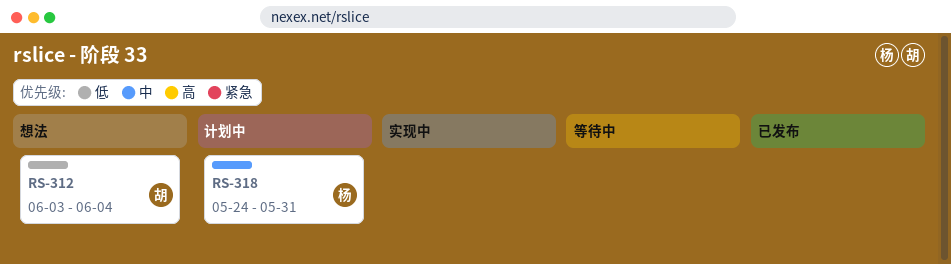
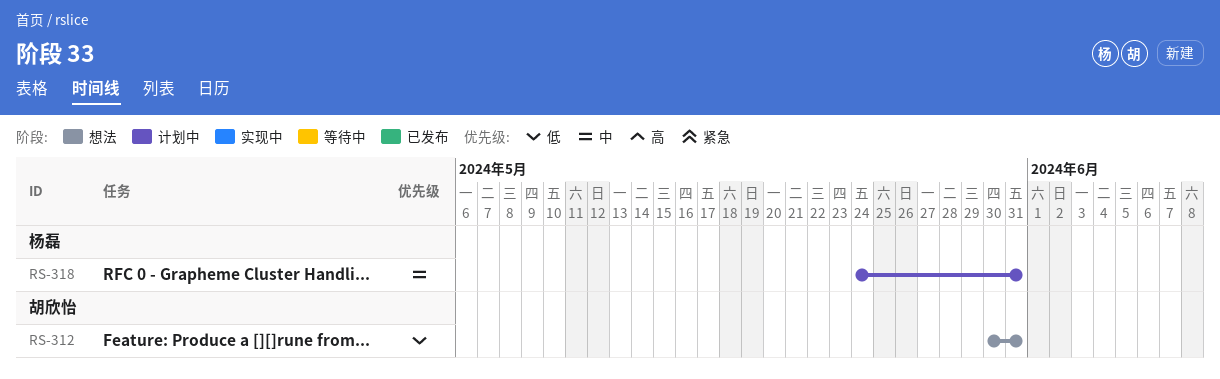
RS-312, start: Jun 3 -> May 30
RS-312, due: Jun 4 -> May 31

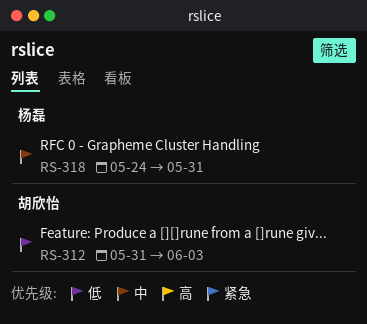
RS-312, start: May 30 -> May 31
RS-312, due: May 31 -> Jun 3

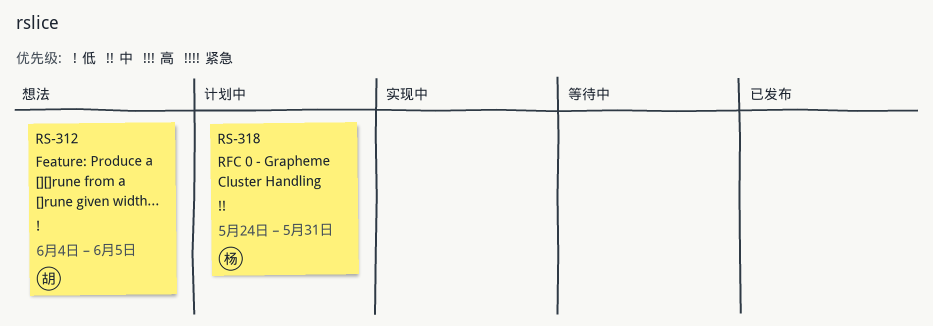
RS-312, start: May 31 -> Jun 4
RS-312, due: Jun 3 -> Jun 5

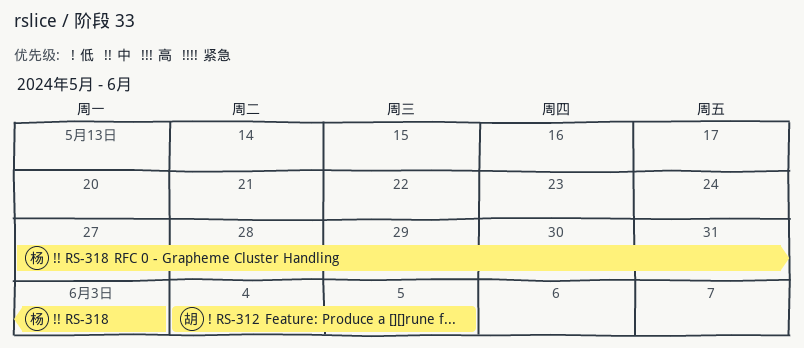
RS-318, start: May 24 -> May 27
RS-318, due: May 31 -> Jun 3

